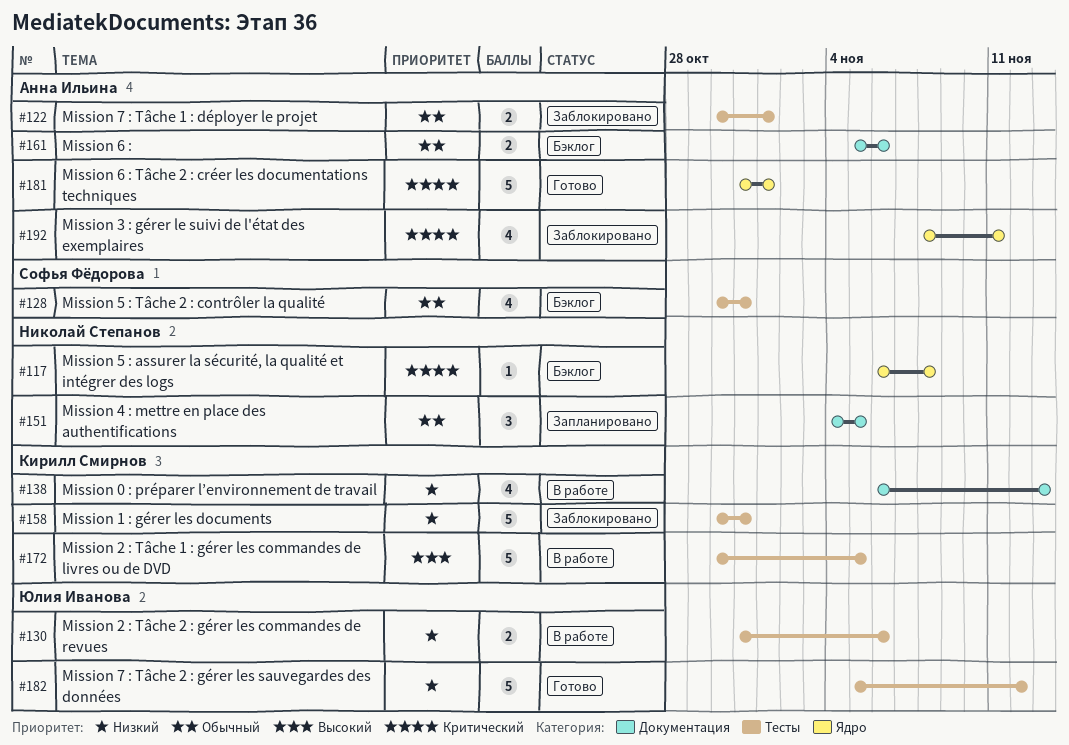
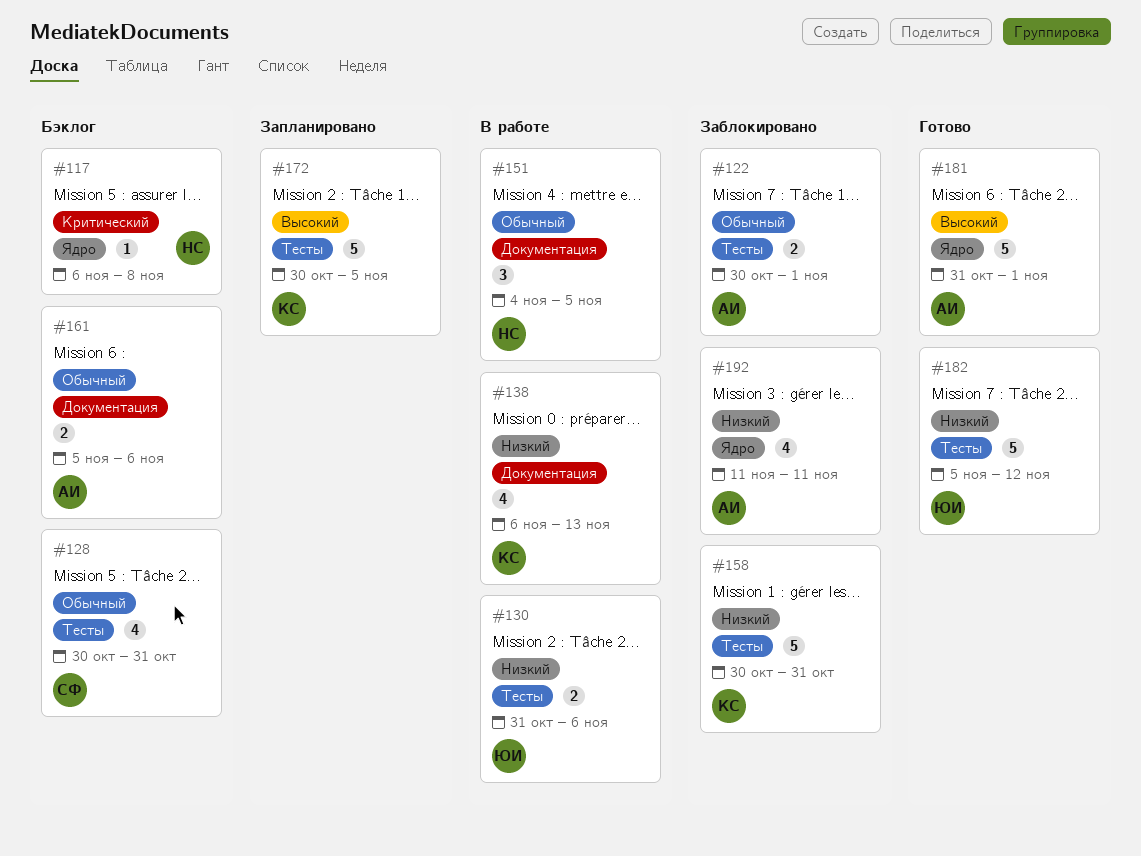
#151, status: Запланировано -> В работе
#172, status: В работе -> Запланировано
#181, priority: Критический -> Высокий
#192, priority: Критический -> Низкий
#192, start: Nov 8 -> Nov 11

